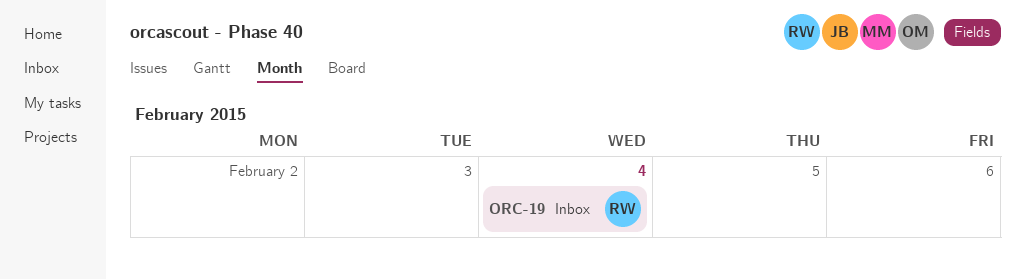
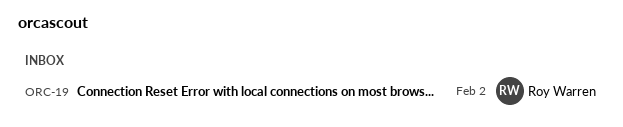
ORC-19, day: Feb 4 -> Feb 2

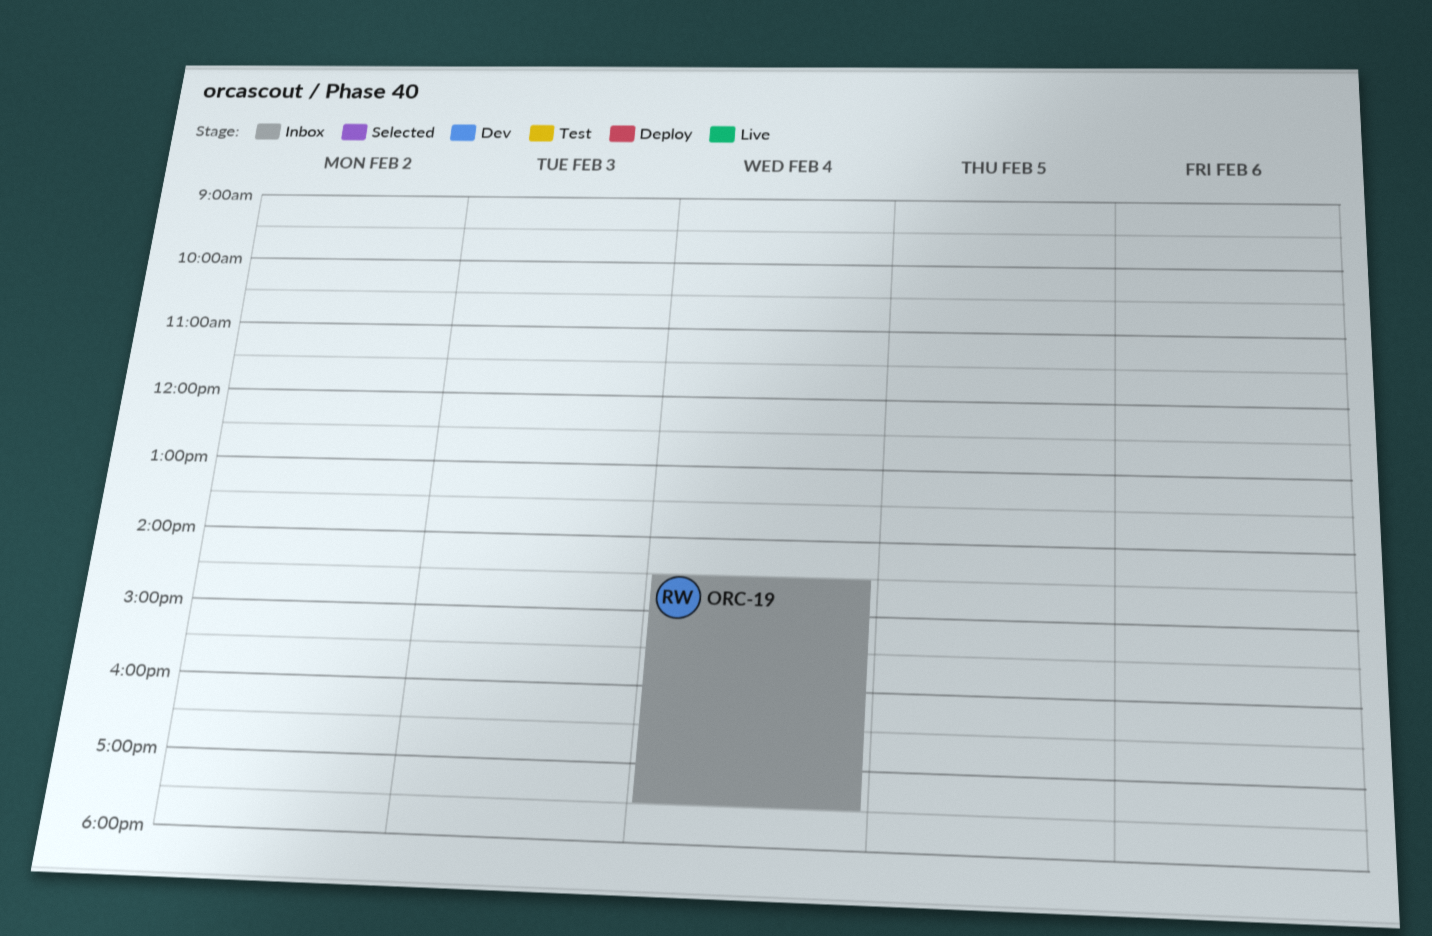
ORC-19, day: Feb 2 -> Feb 4

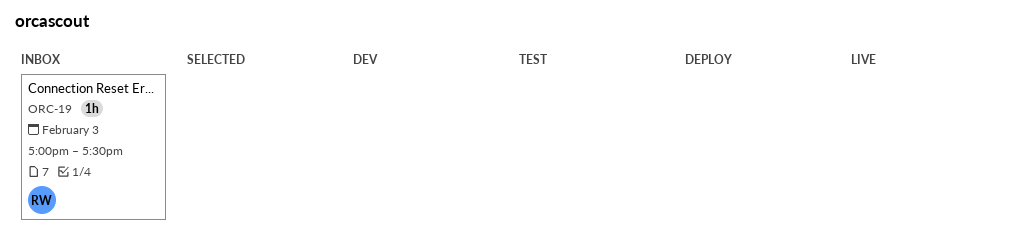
ORC-19, day: Feb 4 -> Feb 3
ORC-19, begins: 14:30 -> 17:00

